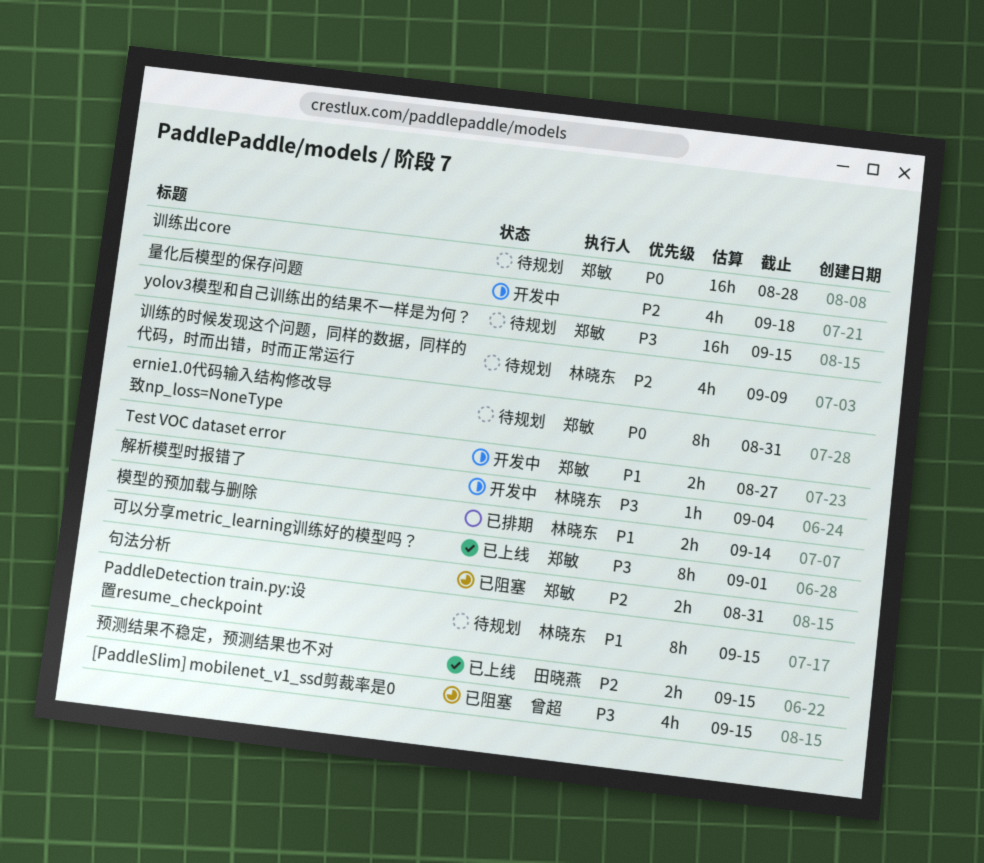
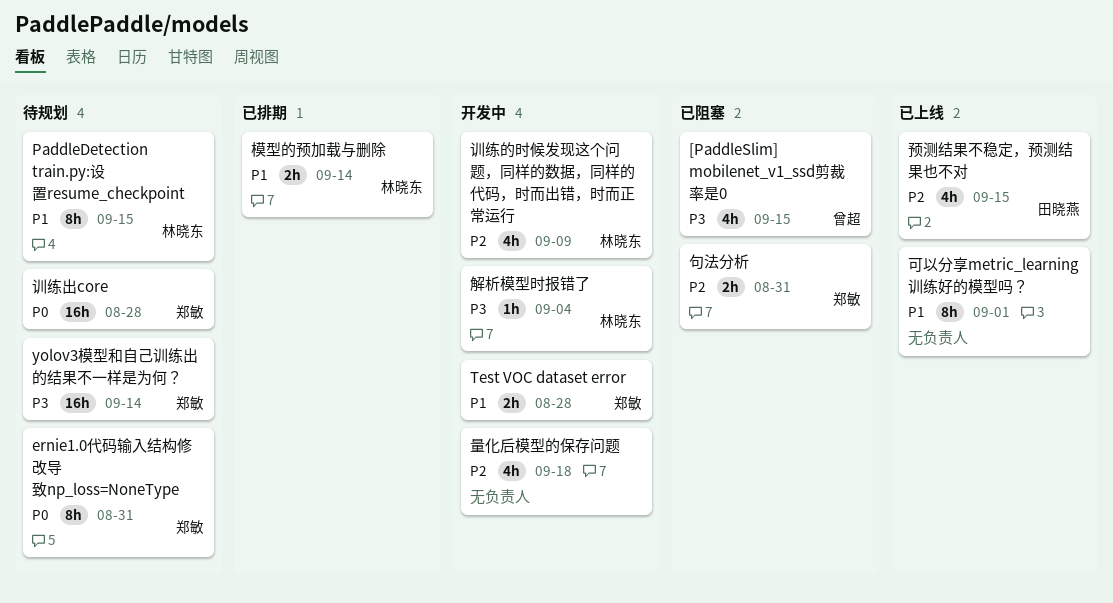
Test VOC dataset error, due: Aug 27 -> Aug 28
yolov3模型和自己训练出的结果不一样是为何？, due: Sep 15 -> Sep 14
可以分享metric_learning训练好的模型吗？, owner: 郑敏 -> none
可以分享metric_learning训练好的模型吗？, priority: P3 -> P1
训练的时候发现这个问题，同样的数据，同样的代码，时而出错，时而正常运行, status: 待规划 -> 开发中
预测结果不稳定，预测结果也不对, estimate: 2h -> 4h

